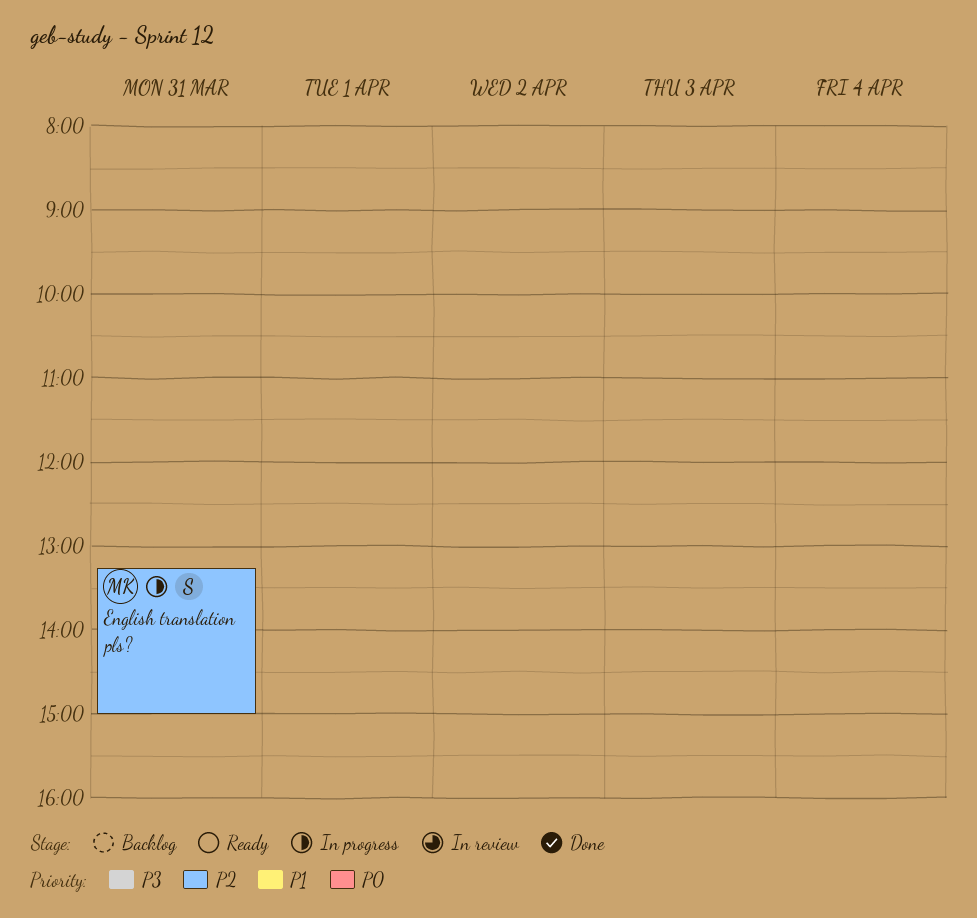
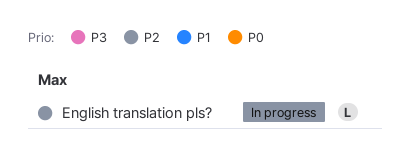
English translation pls?, estimate: S -> L

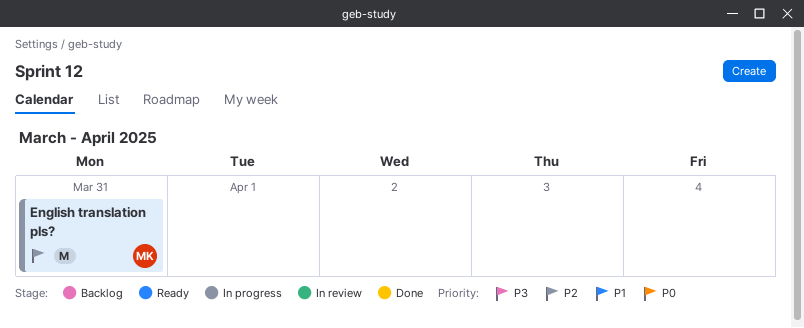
English translation pls?, estimate: L -> M

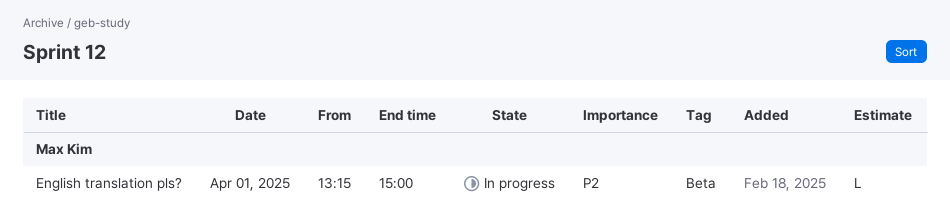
English translation pls?, estimate: M -> L
English translation pls?, day: Mar 31 -> Apr 1

